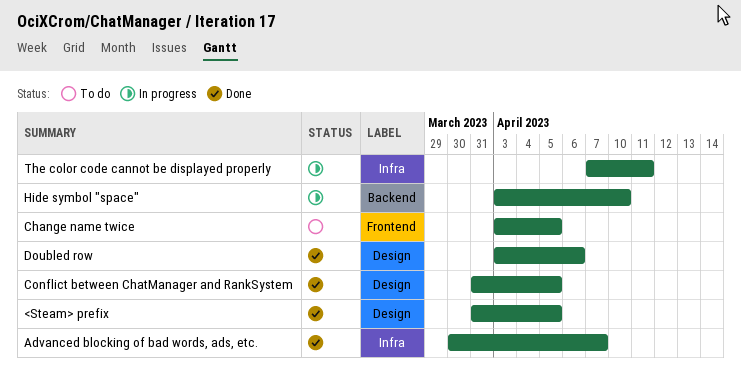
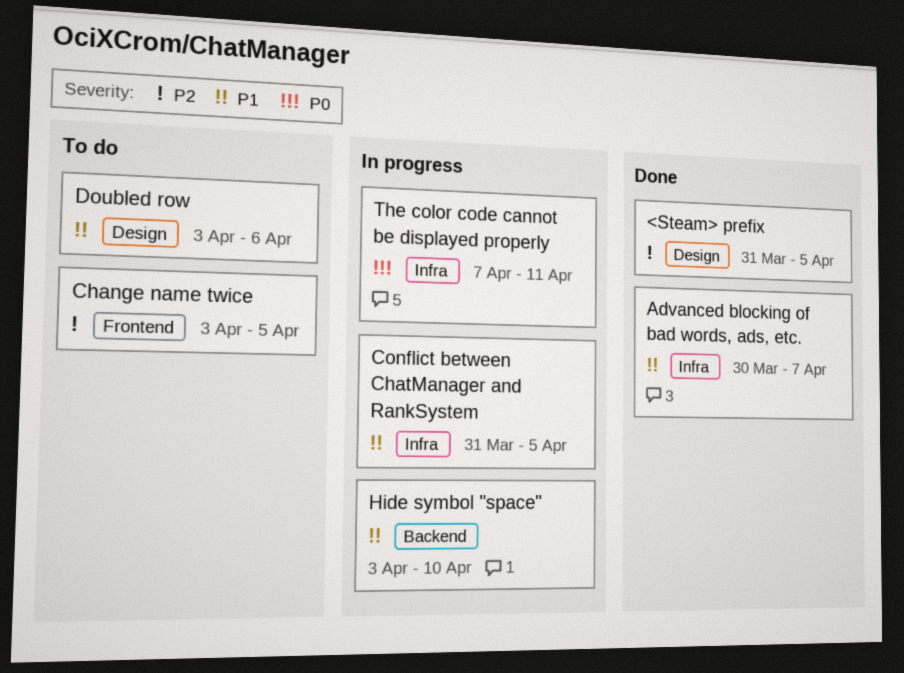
Conflict between ChatManager and RankSystem, status: Done -> In progress
Conflict between ChatManager and RankSystem, label: Design -> Infra
Doubled row, status: Done -> To do

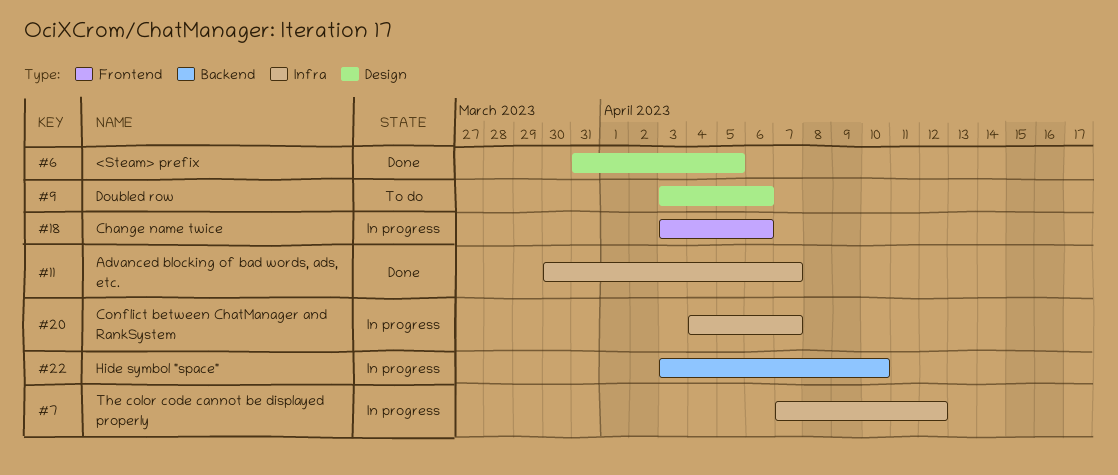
Change name twice, status: To do -> In progress
Change name twice, due: Apr 5 -> Apr 6
Conflict between ChatManager and RankSystem, start: Mar 31 -> Apr 4
Conflict between ChatManager and RankSystem, due: Apr 5 -> Apr 7
The color code cannot be displayed properly, due: Apr 11 -> Apr 12

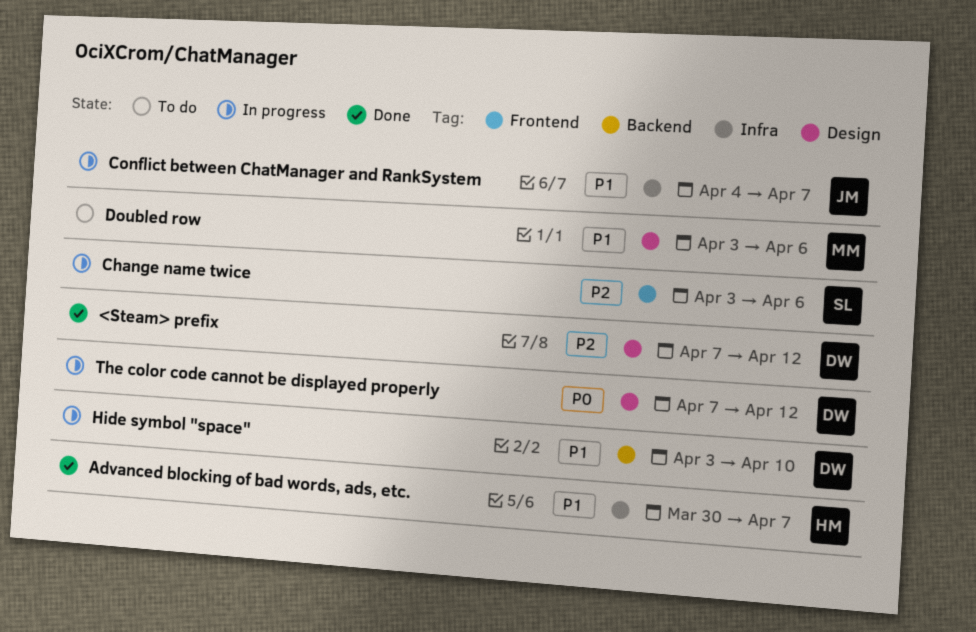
<Steam> prefix, start: Mar 31 -> Apr 7
<Steam> prefix, due: Apr 5 -> Apr 12
The color code cannot be displayed properly, label: Infra -> Design

